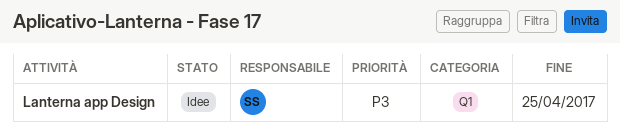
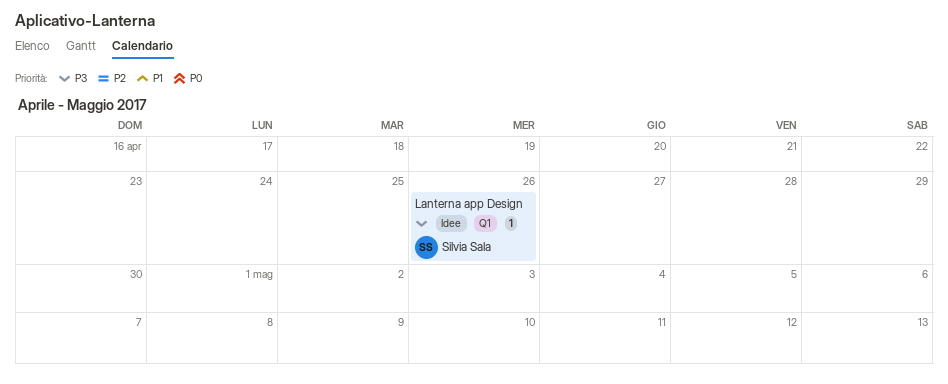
Lanterna app Design, due: Apr 25 -> Apr 26

